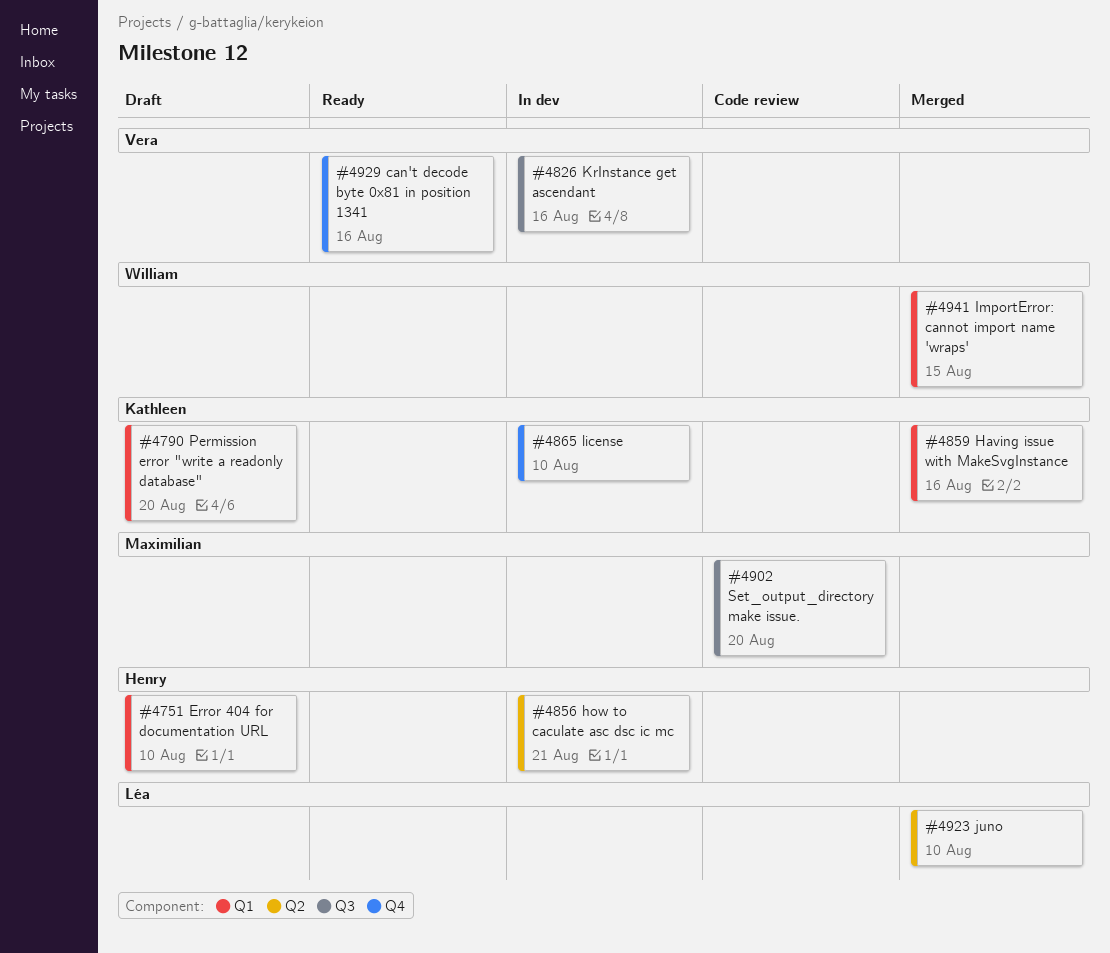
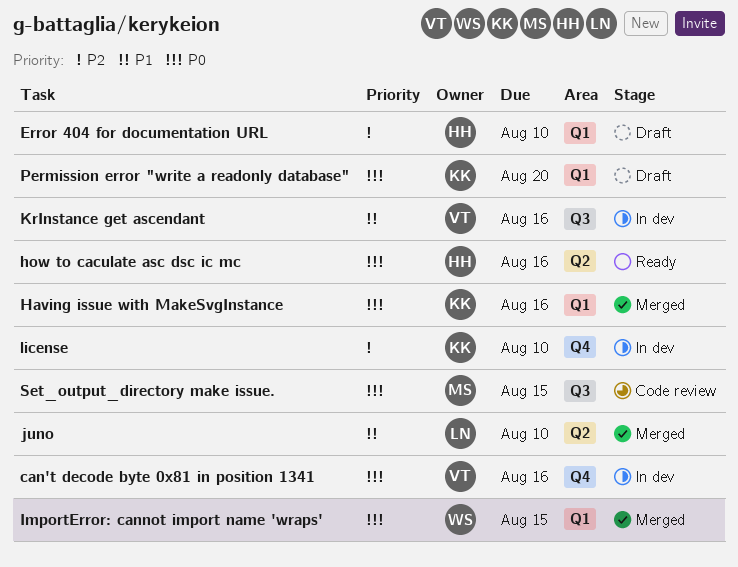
can't decode byte 0x81 in position 1341, status: Ready -> In dev
how to caculate asc dsc ic mc, status: In dev -> Ready
how to caculate asc dsc ic mc, due: Aug 21 -> Aug 16
Set_output_directory make issue., due: Aug 20 -> Aug 15

